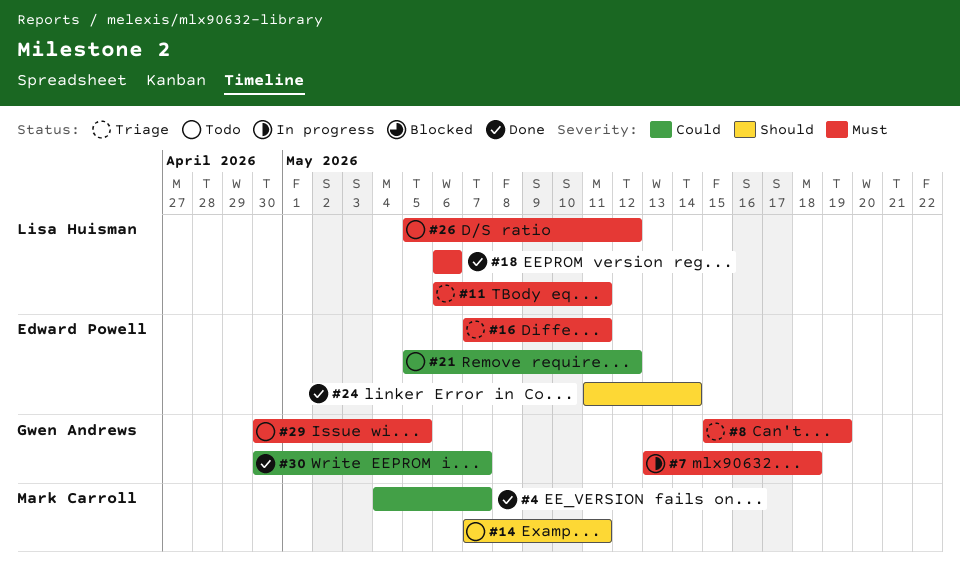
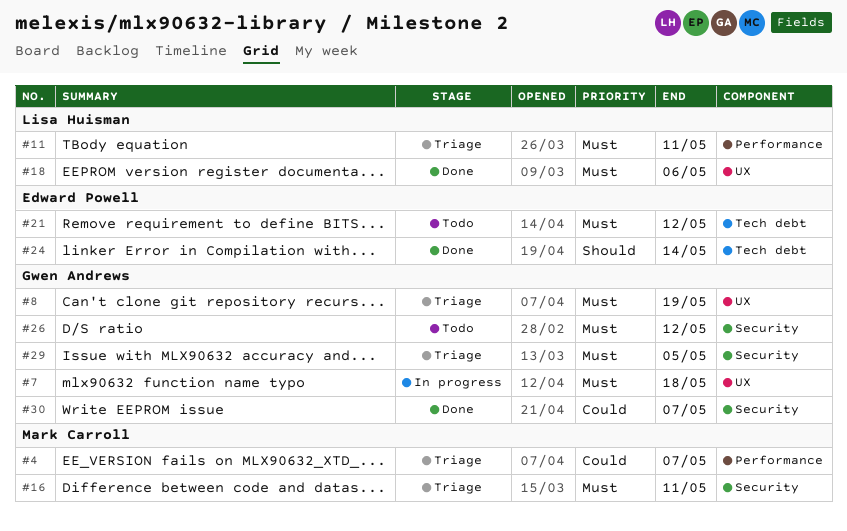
#4, status: Done -> Triage
#14: present -> none
#16, owner: Edward Powell -> Mark Carroll
#21, priority: Could -> Must
#26, owner: Lisa Huisman -> Gwen Andrews
#29, status: Todo -> Triage

